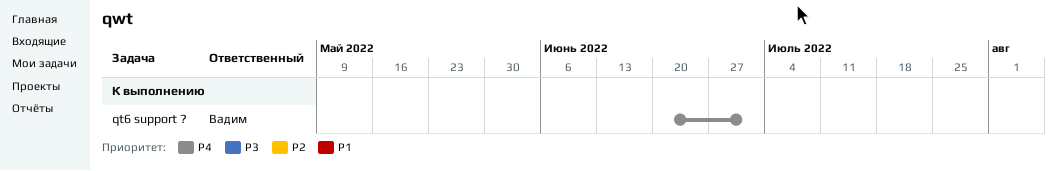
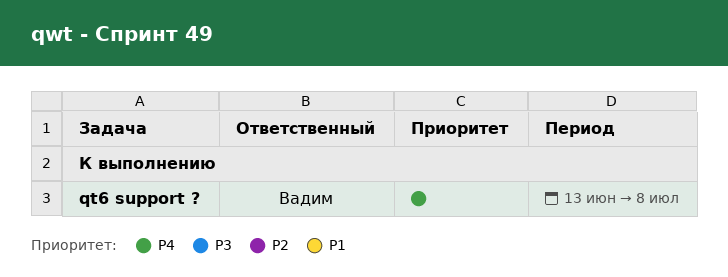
qt6 support ?, start: Jun 20 -> Jun 13
qt6 support ?, due: Jul 1 -> Jul 8

